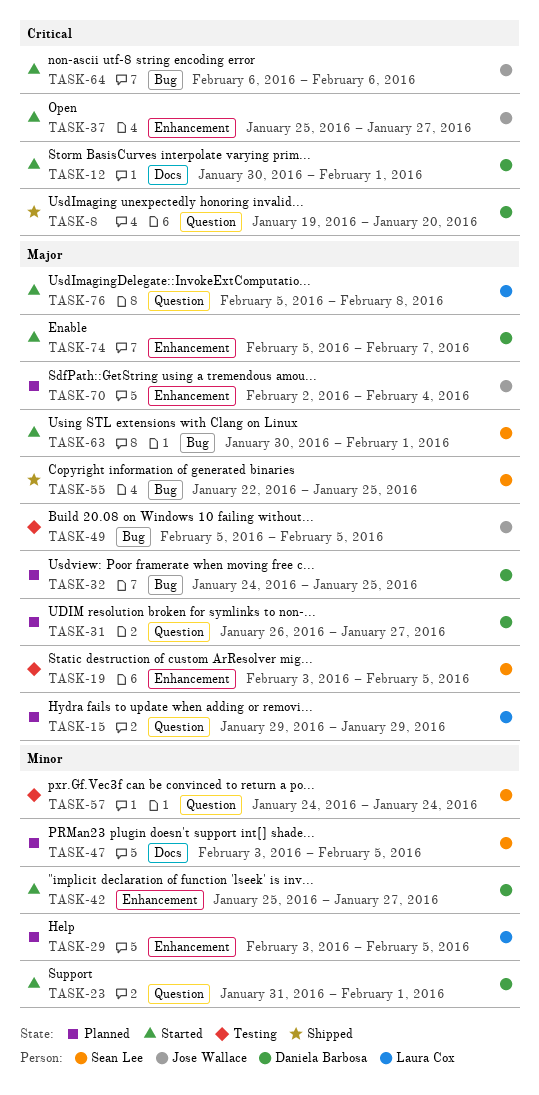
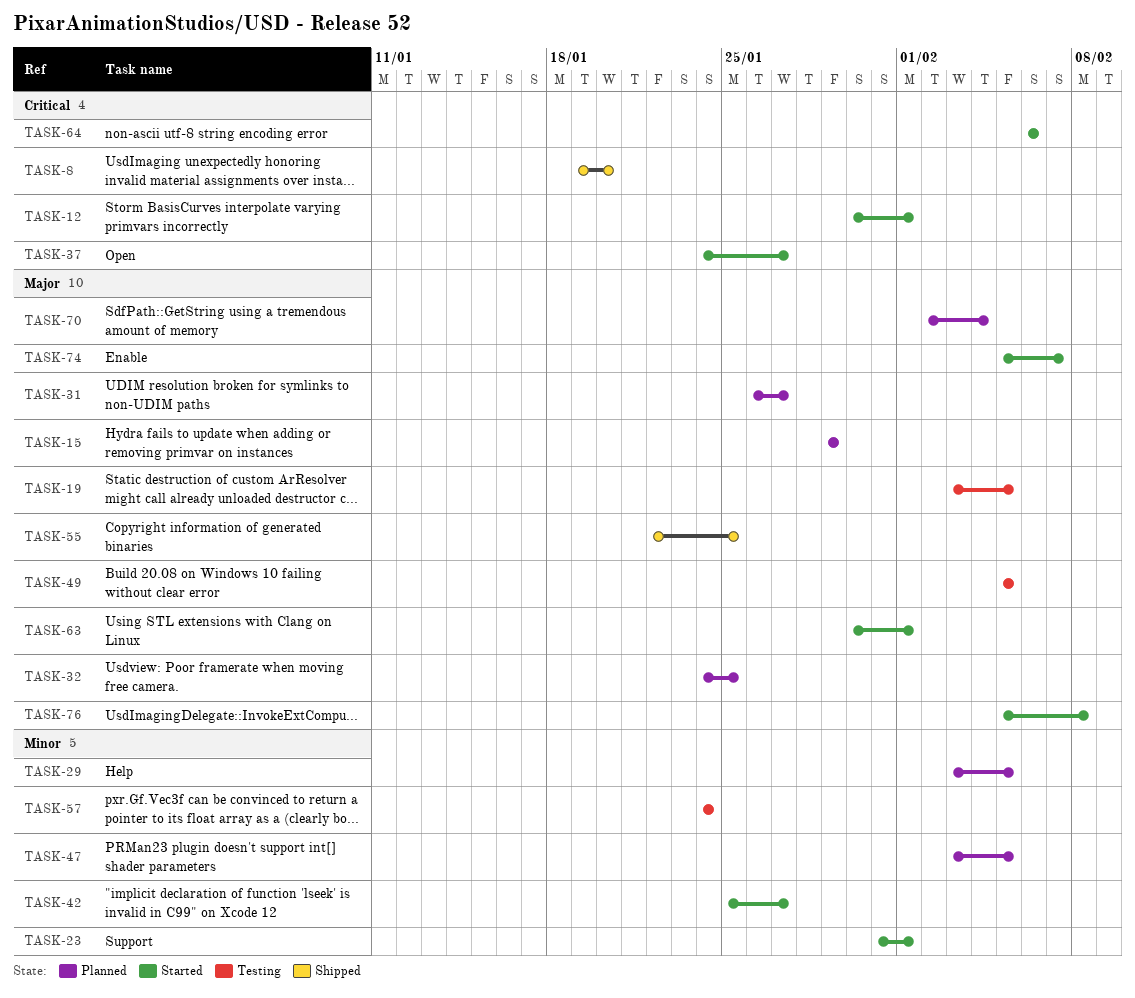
TASK-37, start: Jan 25 -> Jan 24

